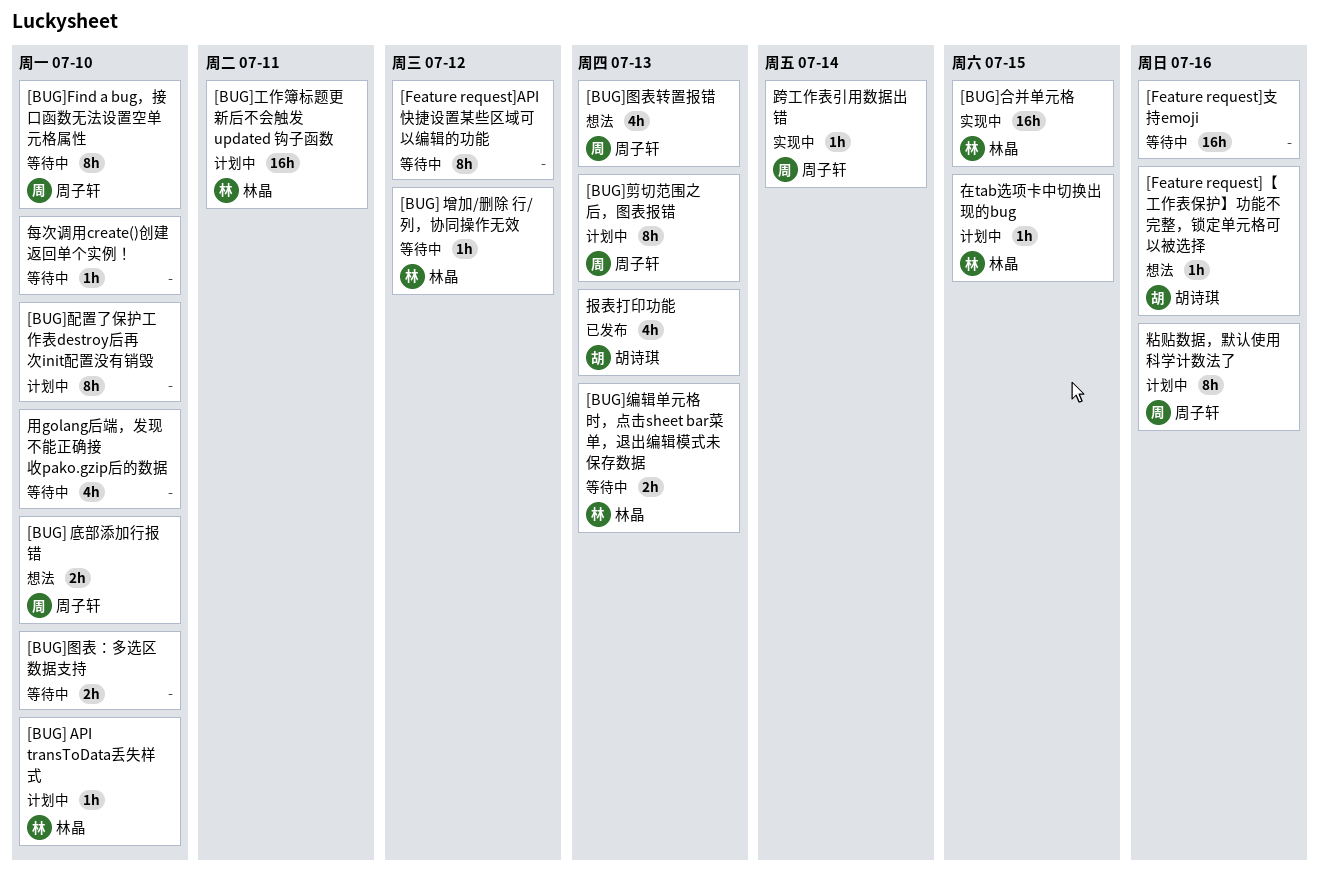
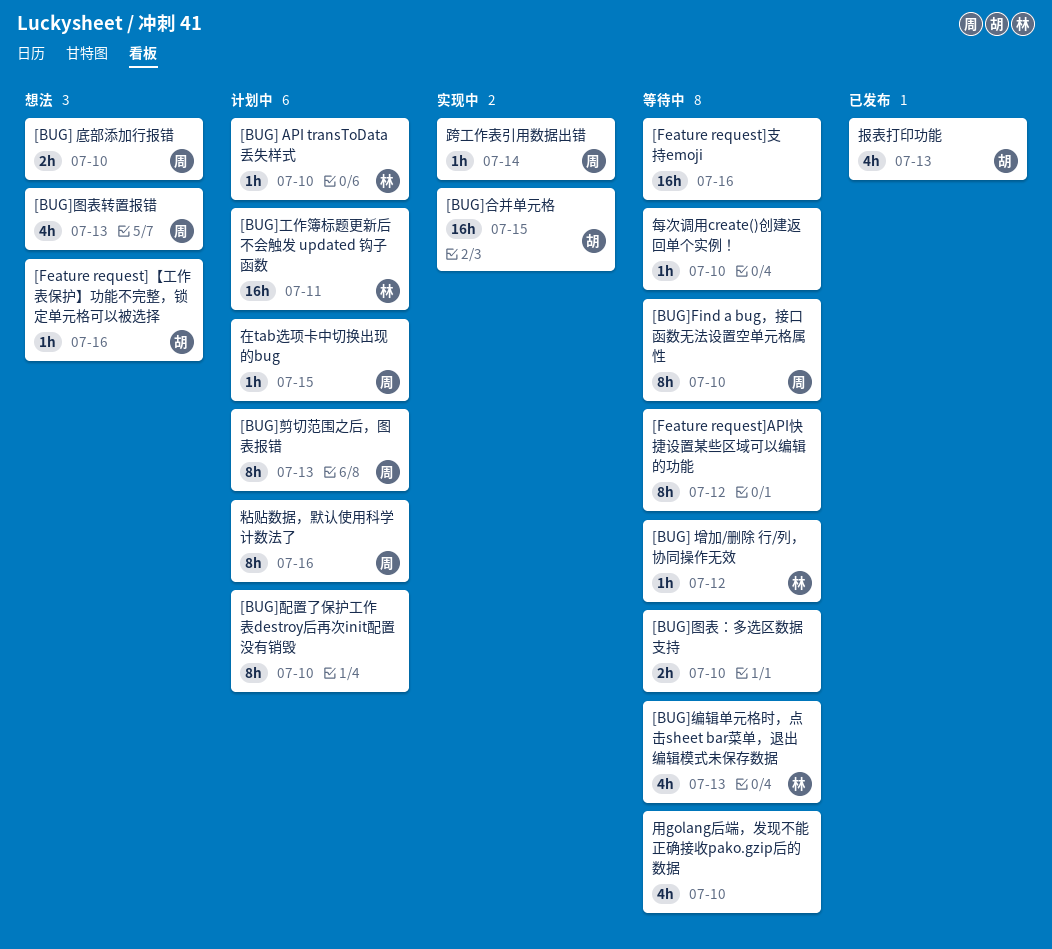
[BUG]合并单元格, owner: 林晶 -> 胡诗琪
[BUG]编辑单元格时，点击sheet bar菜单，退出编辑模式未保存数据, estimate: 2h -> 4h
在tab选项卡中切换出现的bug, owner: 林晶 -> 周子轩

